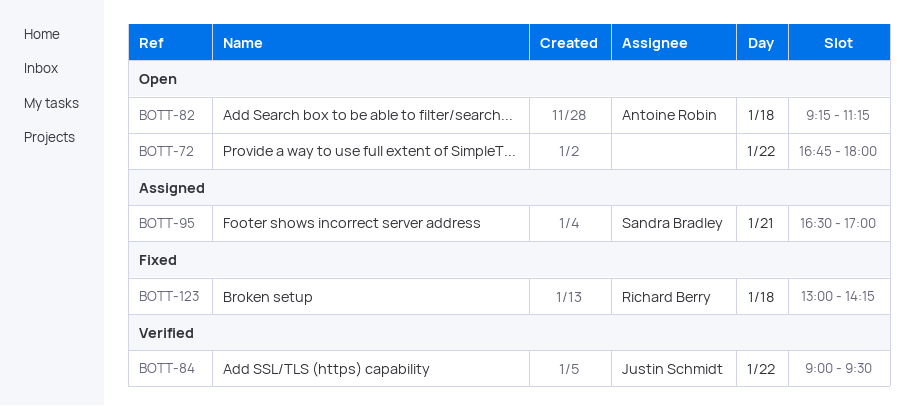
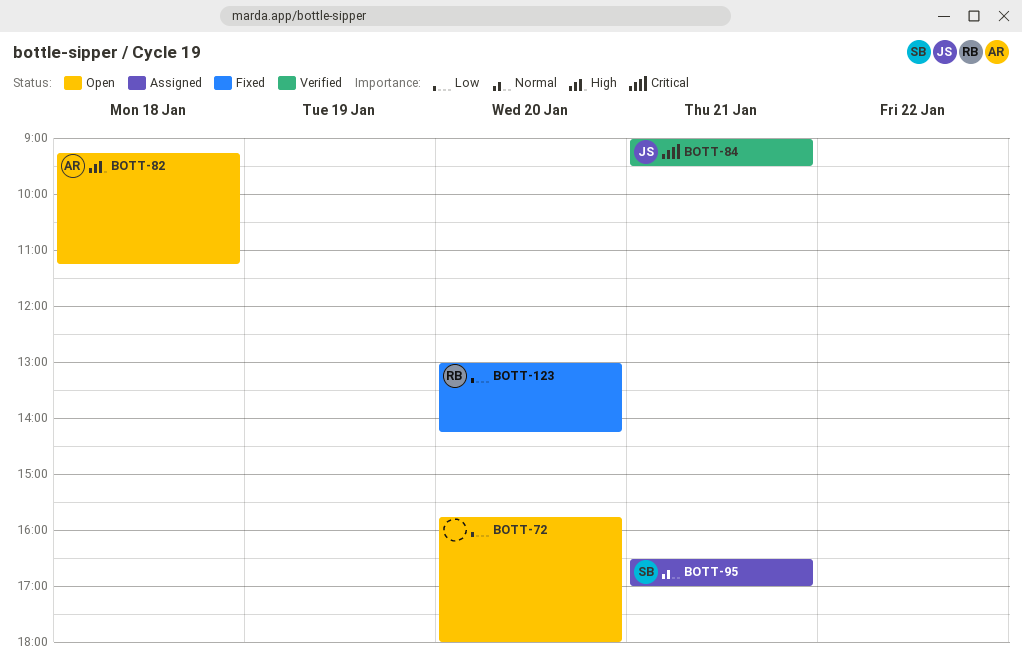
BOTT-72, day: Jan 22 -> Jan 20
BOTT-72, begins: 16:45 -> 15:45
BOTT-84, day: Jan 22 -> Jan 21
BOTT-123, day: Jan 18 -> Jan 20

